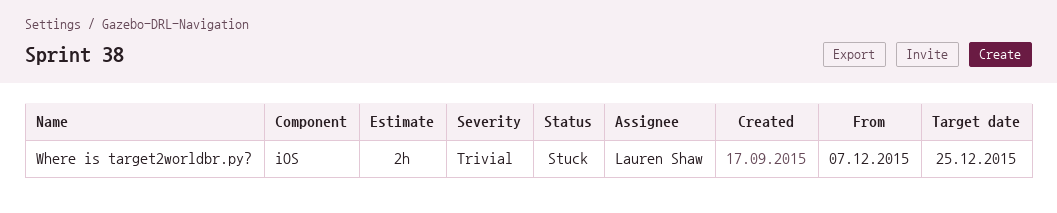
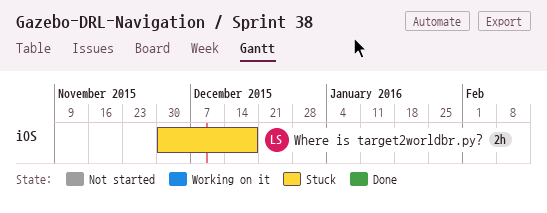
Where is target2worldbr.py?, start: Dec 7 -> Nov 30
Where is target2worldbr.py?, due: Dec 25 -> Dec 18

